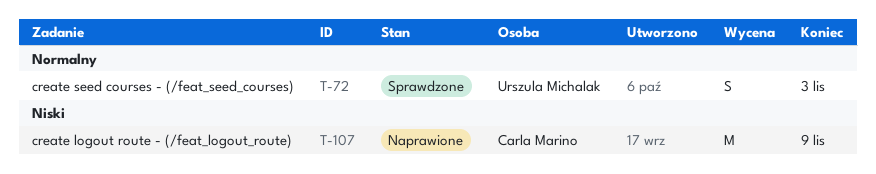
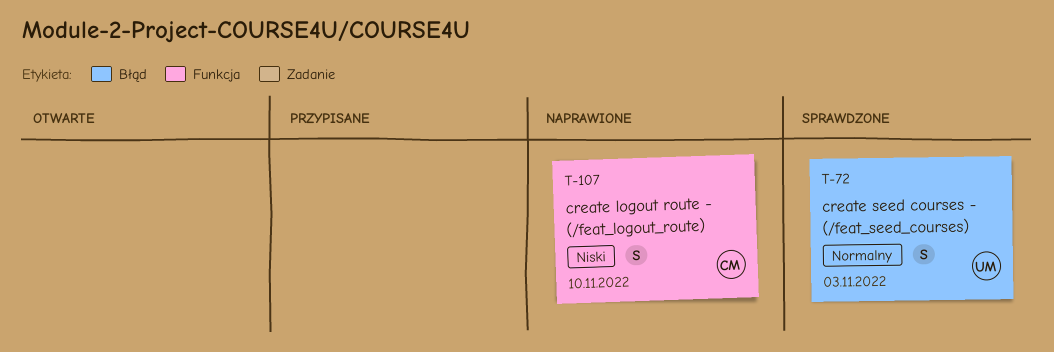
T-107, estimate: M -> S
T-107, due: Nov 9 -> Nov 10

